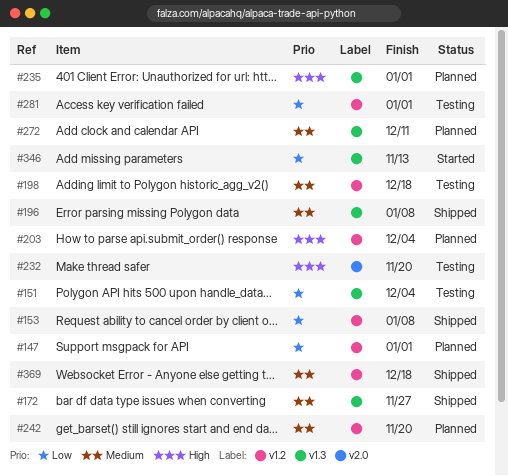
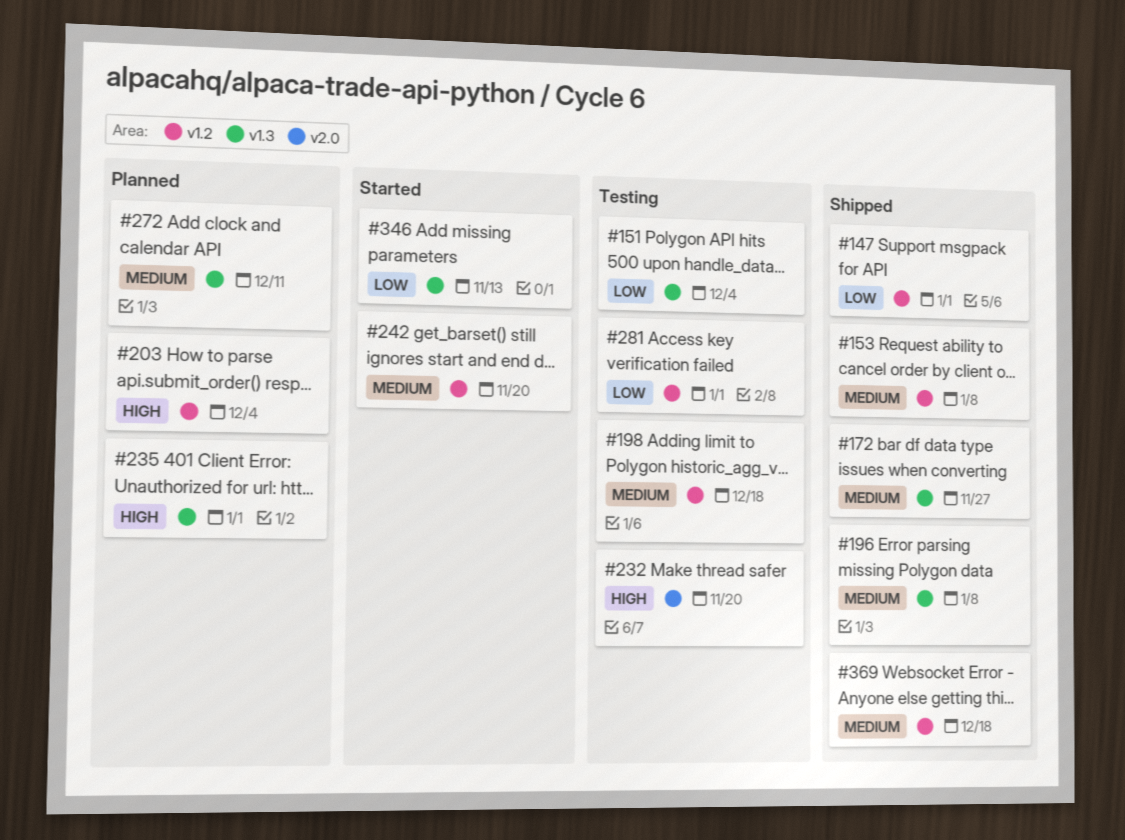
#147, status: Planned -> Shipped
#153, priority: Low -> Medium
#242, status: Planned -> Started

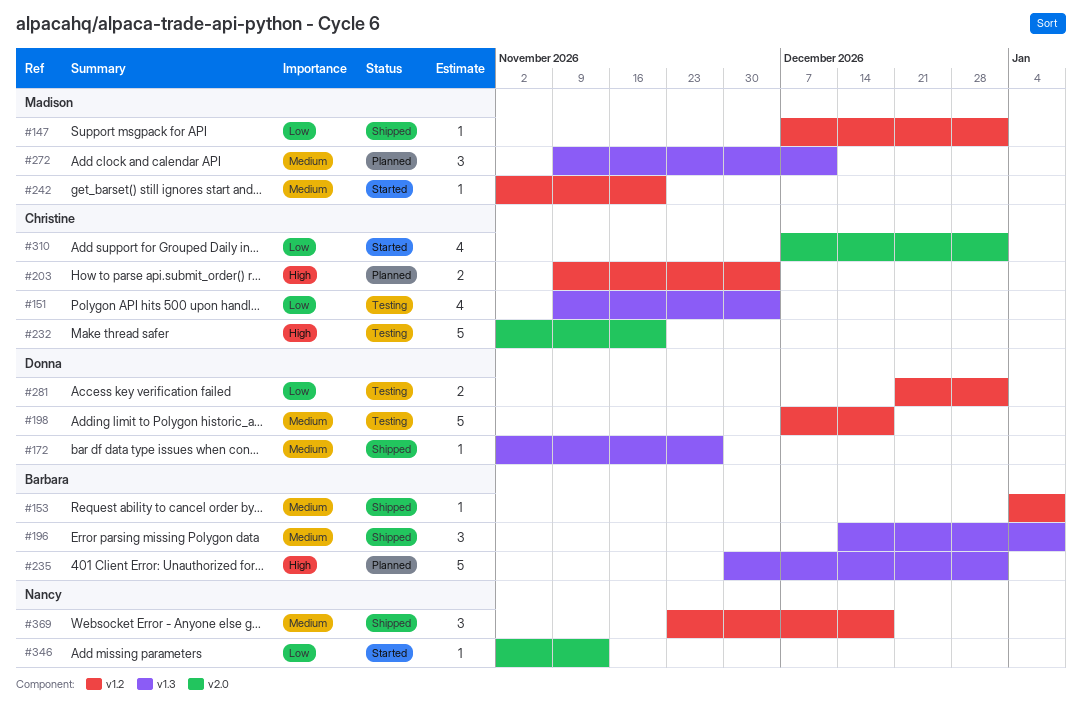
#310: none -> present
#346, label: v1.3 -> v2.0

